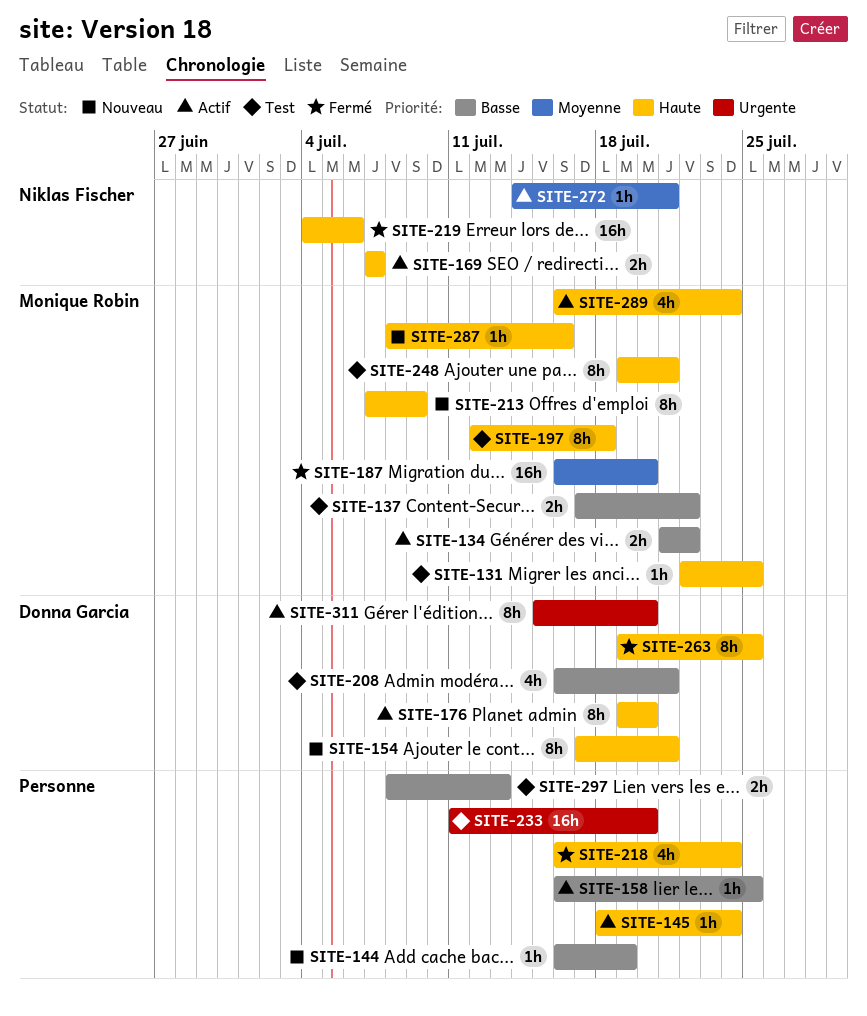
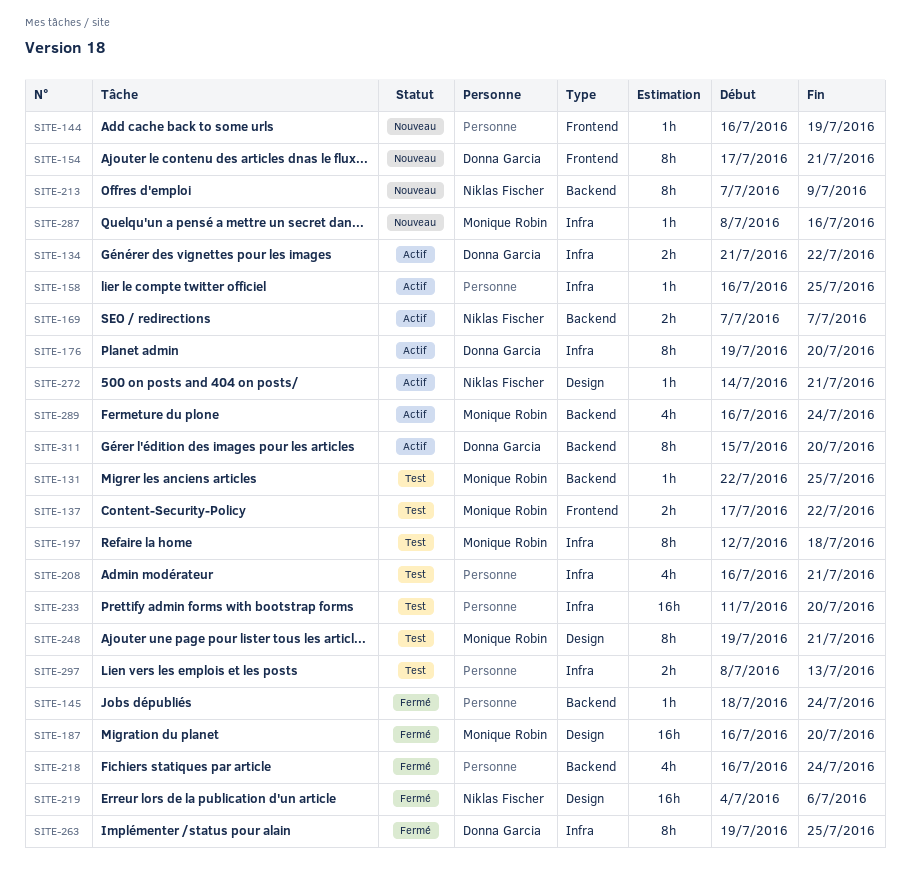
SITE-134, owner: Monique Robin -> Donna Garcia
SITE-145, status: Actif -> Fermé
SITE-208, owner: Donna Garcia -> none
SITE-213, owner: Monique Robin -> Niklas Fischer

